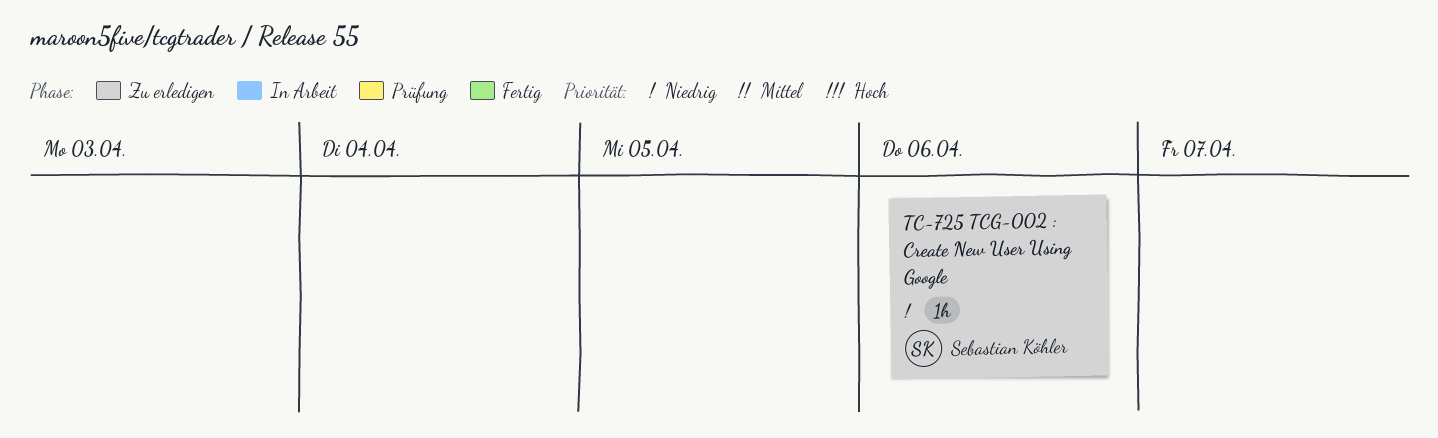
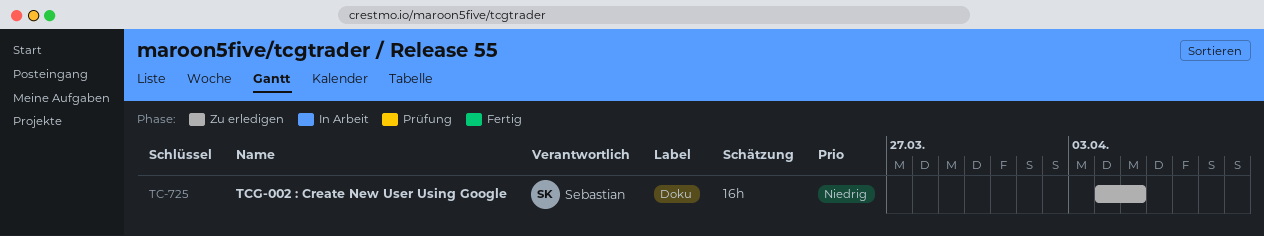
TC-725, estimate: 1h -> 16h
TC-725, due: Apr 6 -> Apr 5

